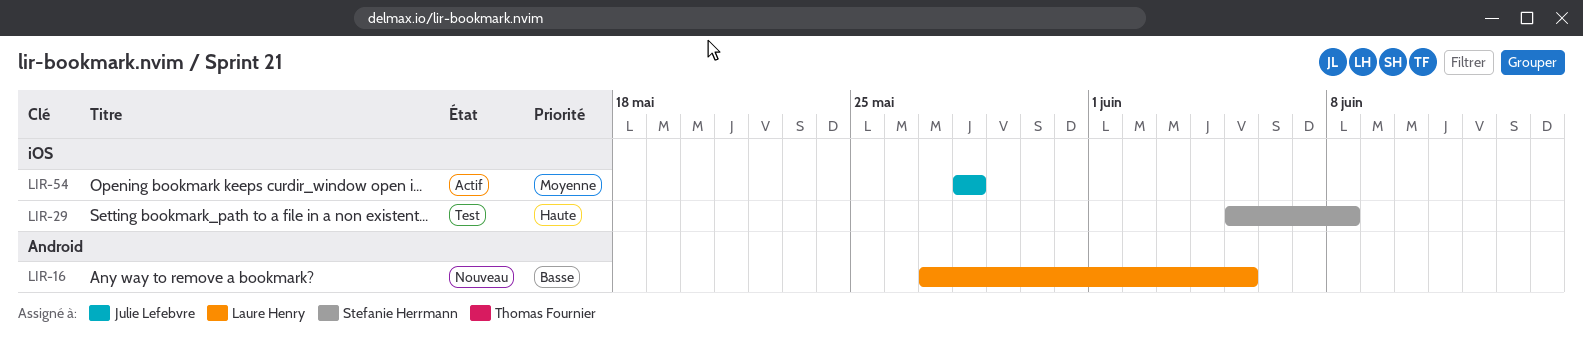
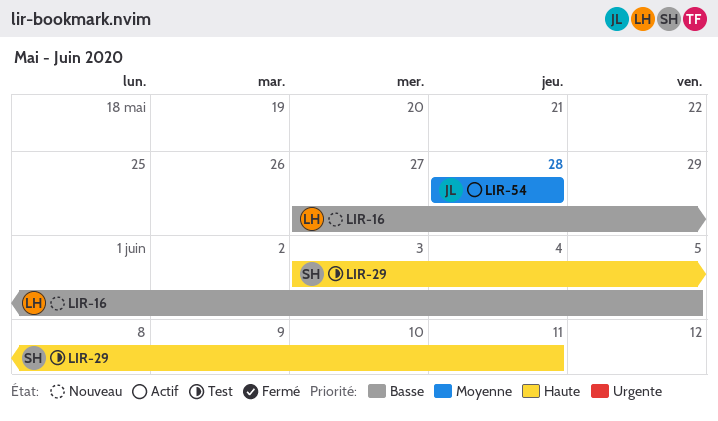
LIR-29, start: Jun 5 -> Jun 3
LIR-29, due: Jun 8 -> Jun 11

